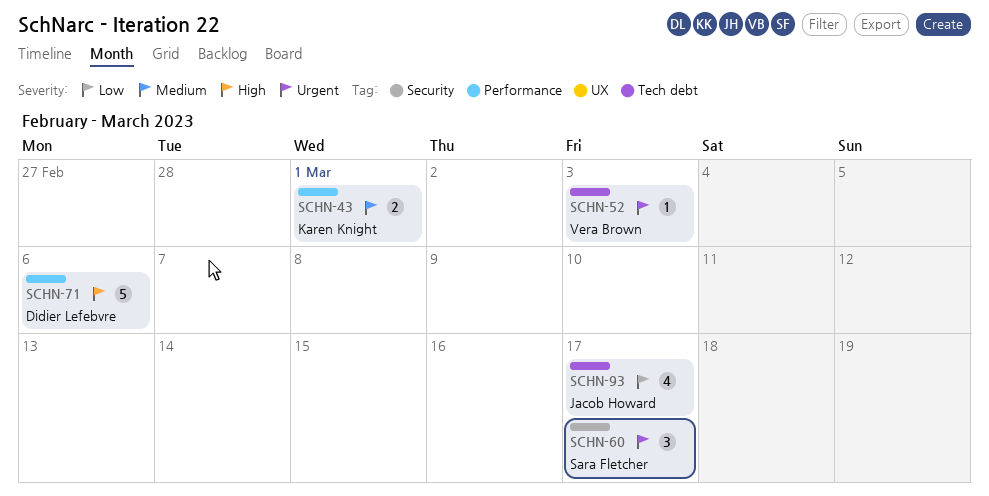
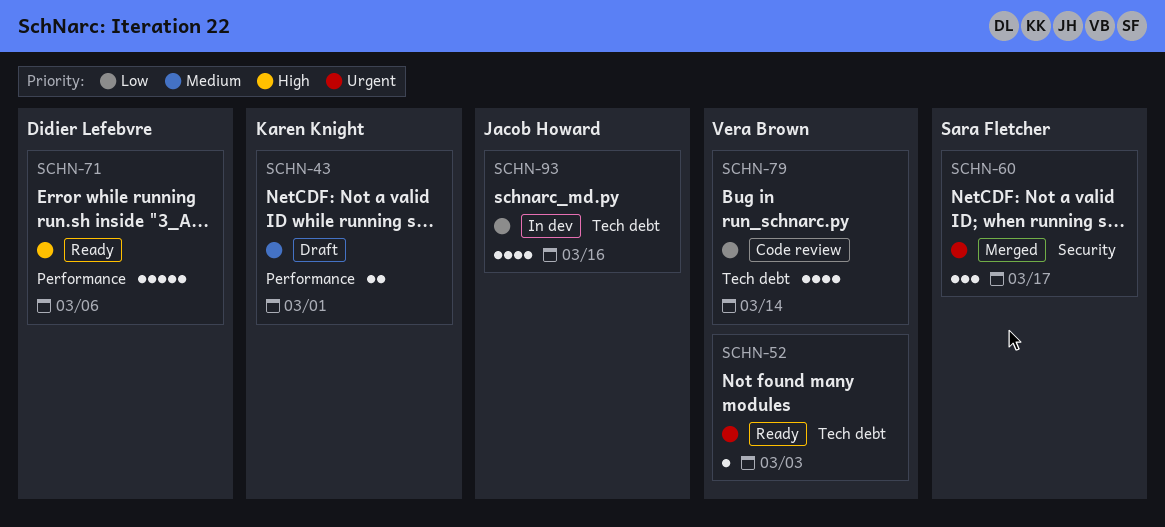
SCHN-79: none -> present
SCHN-93, due: Mar 17 -> Mar 16

